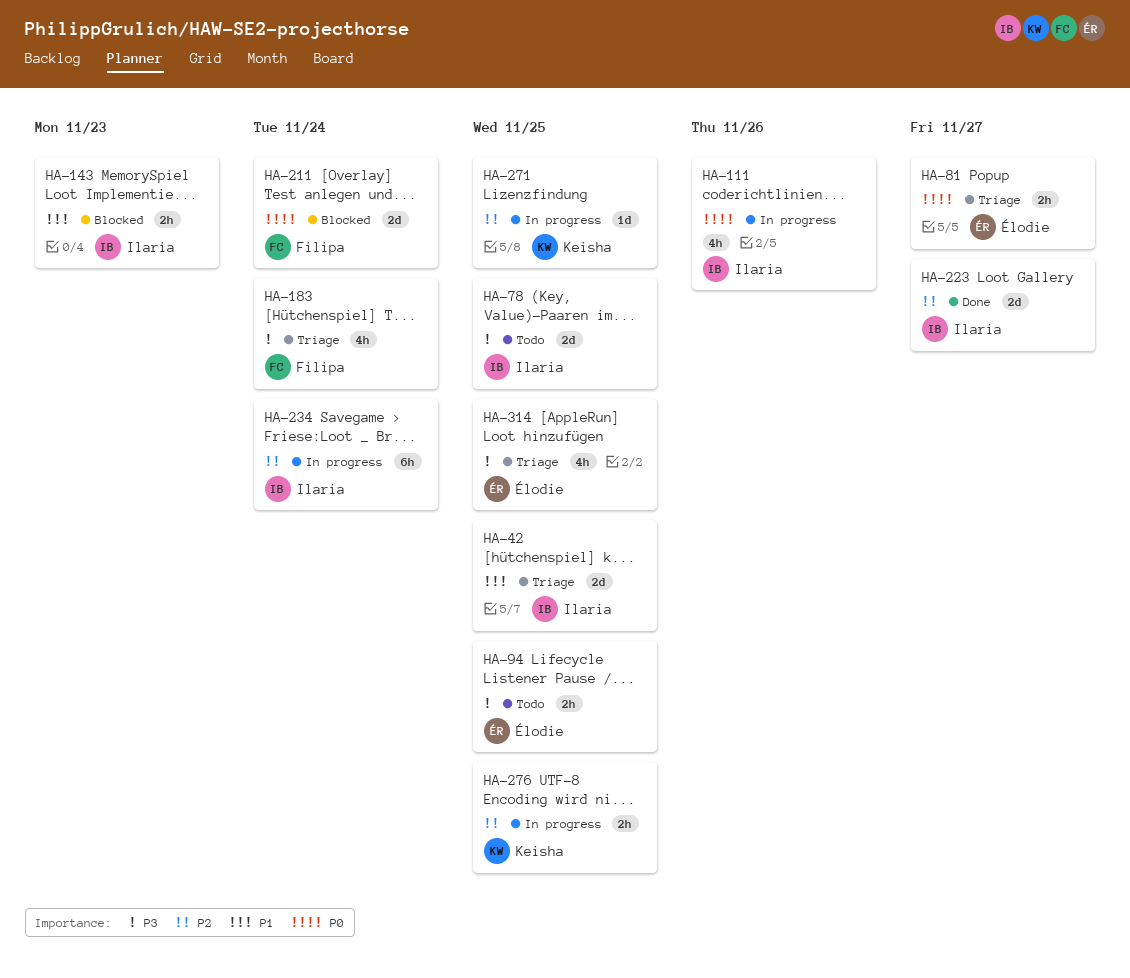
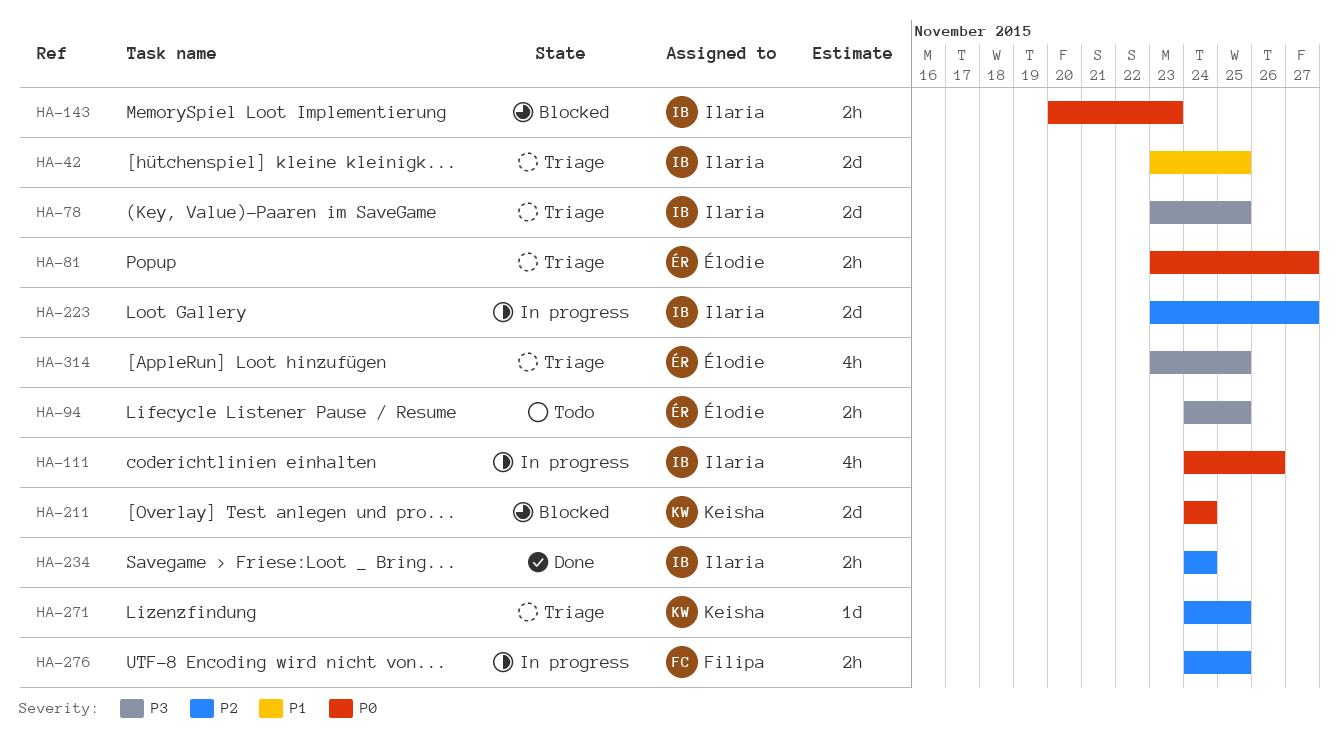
HA-78, status: Todo -> Triage
HA-143, priority: P1 -> P0
HA-183: present -> none
HA-211, owner: Filipa -> Keisha
HA-223, status: Done -> In progress
HA-234, status: In progress -> Done
HA-234, estimate: 6h -> 2h
HA-271, status: In progress -> Triage
HA-276, owner: Keisha -> Filipa

